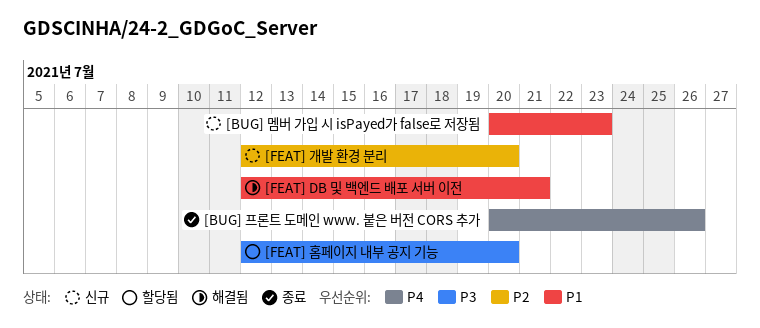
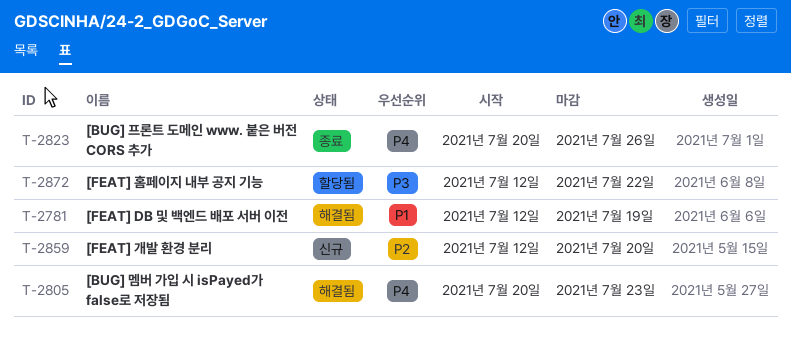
[BUG] 멤버 가입 시 isPayed가 false로 저장됨, status: 신규 -> 해결됨
[BUG] 멤버 가입 시 isPayed가 false로 저장됨, priority: P1 -> P4
[FEAT] DB 및 백엔드 배포 서버 이전, due: Jul 21 -> Jul 19
[FEAT] 홈페이지 내부 공지 기능, due: Jul 20 -> Jul 22

